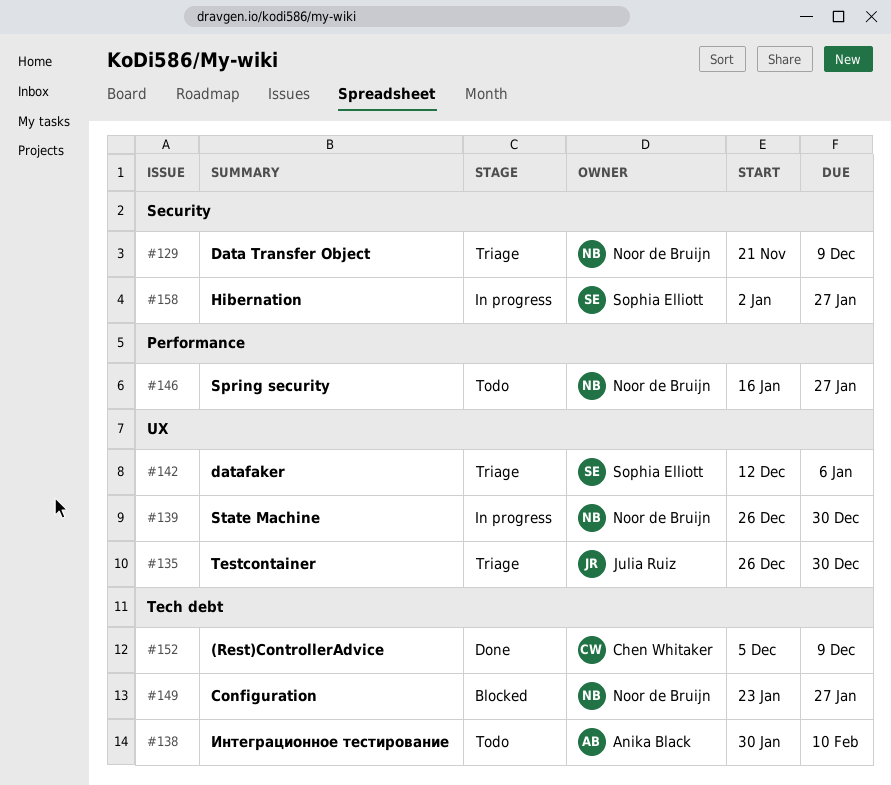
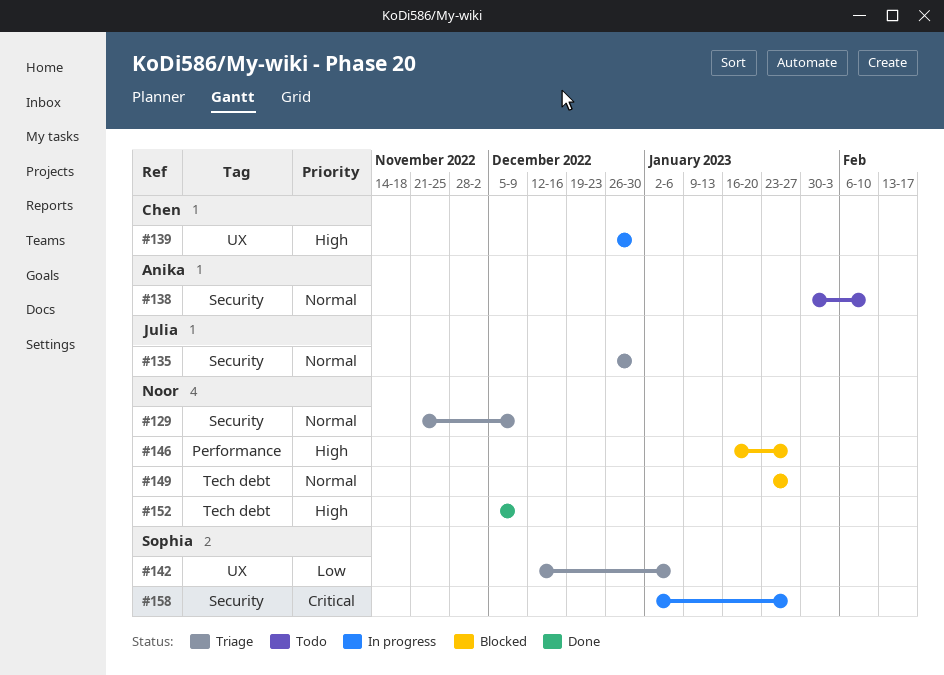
#135, label: UX -> Security
#138, label: Tech debt -> Security
#139, owner: Noor de Bruijn -> Chen Whitaker
#146, status: Todo -> Blocked
#152, owner: Chen Whitaker -> Noor de Bruijn

